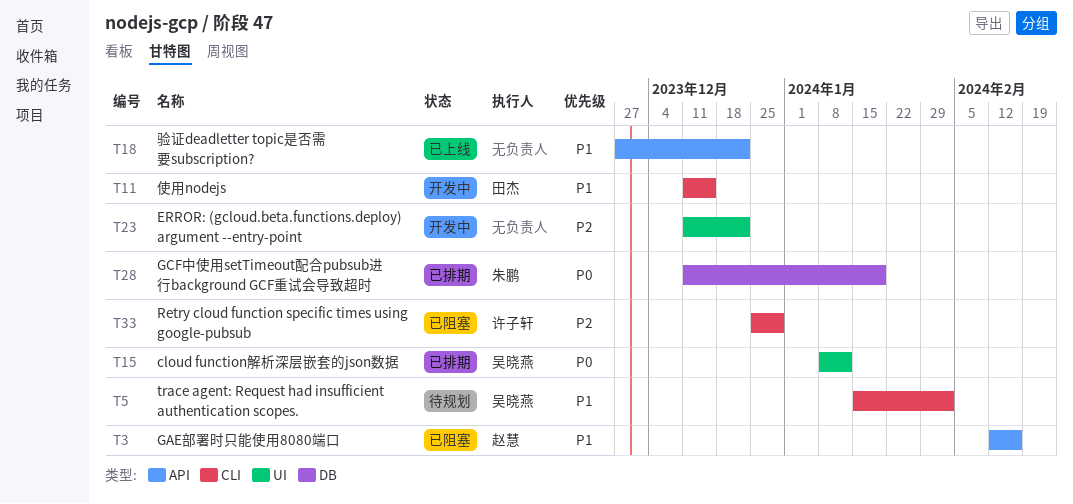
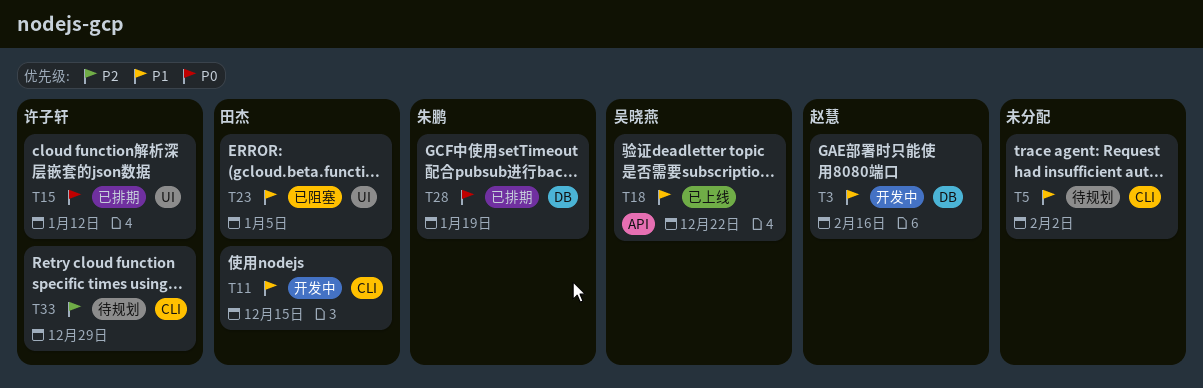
T3, status: 已阻塞 -> 开发中
T3, label: API -> DB
T5, owner: 吴晓燕 -> none
T15, owner: 吴晓燕 -> 许子轩
T18, owner: none -> 吴晓燕
T23, status: 开发中 -> 已阻塞
T23, owner: none -> 田杰
T23, priority: P2 -> P1
T23, due: Dec 22 -> Jan 5
T33, status: 已阻塞 -> 待规划

